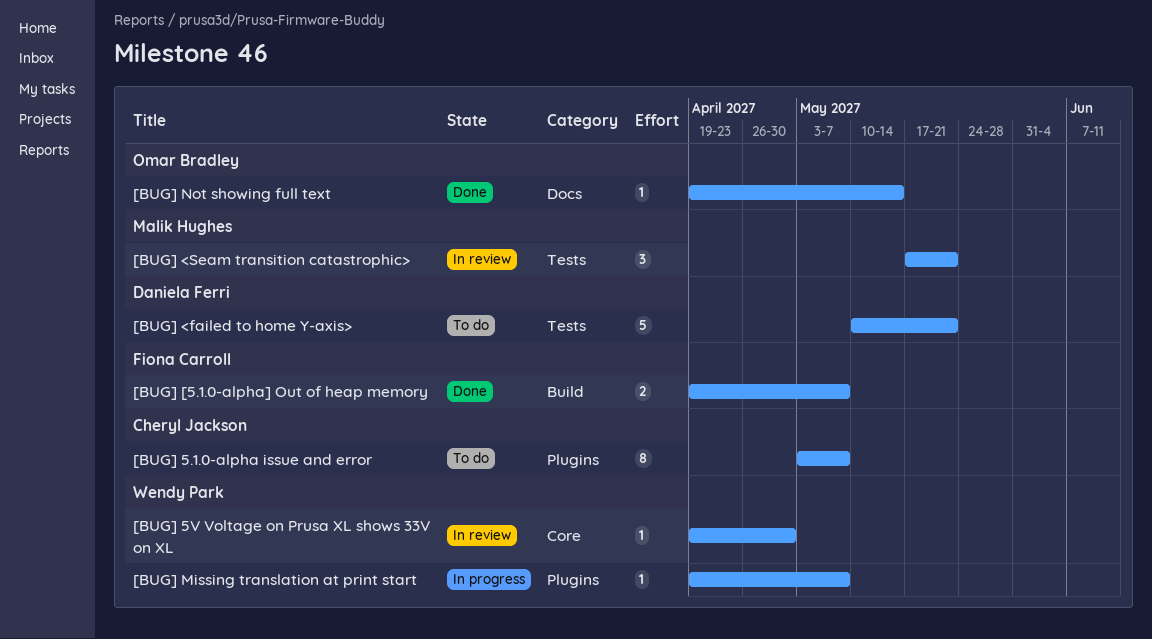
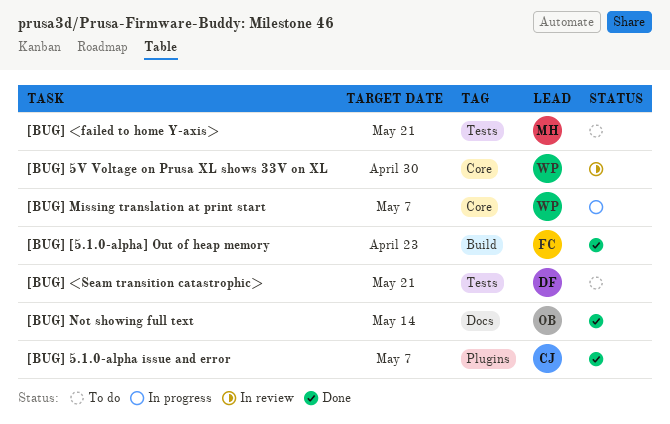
[BUG] 5.1.0-alpha issue and error, status: To do -> Done
[BUG] <failed to home Y-axis>, owner: Daniela Ferri -> Malik Hughes
[BUG] <Seam transition catastrophic>, status: In review -> To do
[BUG] <Seam transition catastrophic>, owner: Malik Hughes -> Daniela Ferri
[BUG] [5.1.0-alpha] Out of heap memory, due: May 7 -> Apr 23
[BUG] Missing translation at print start, label: Plugins -> Core

